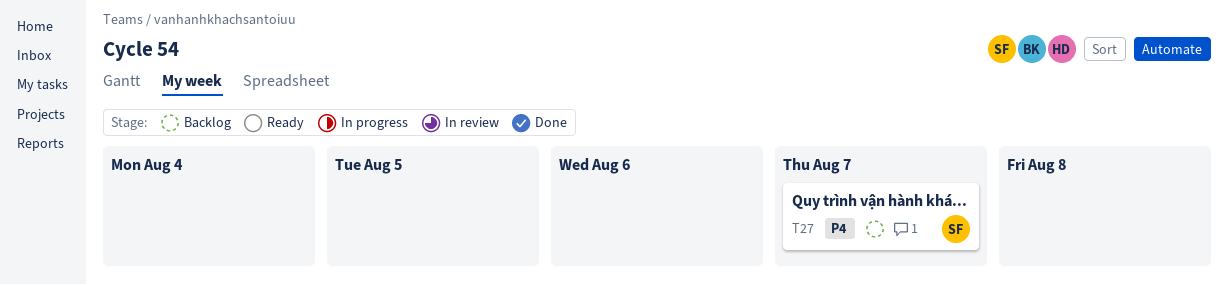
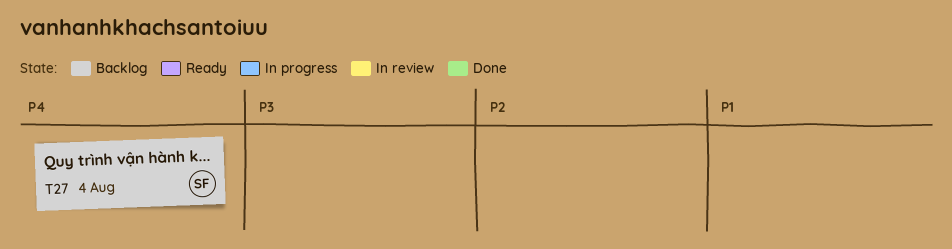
T27, due: Aug 7 -> Aug 4

